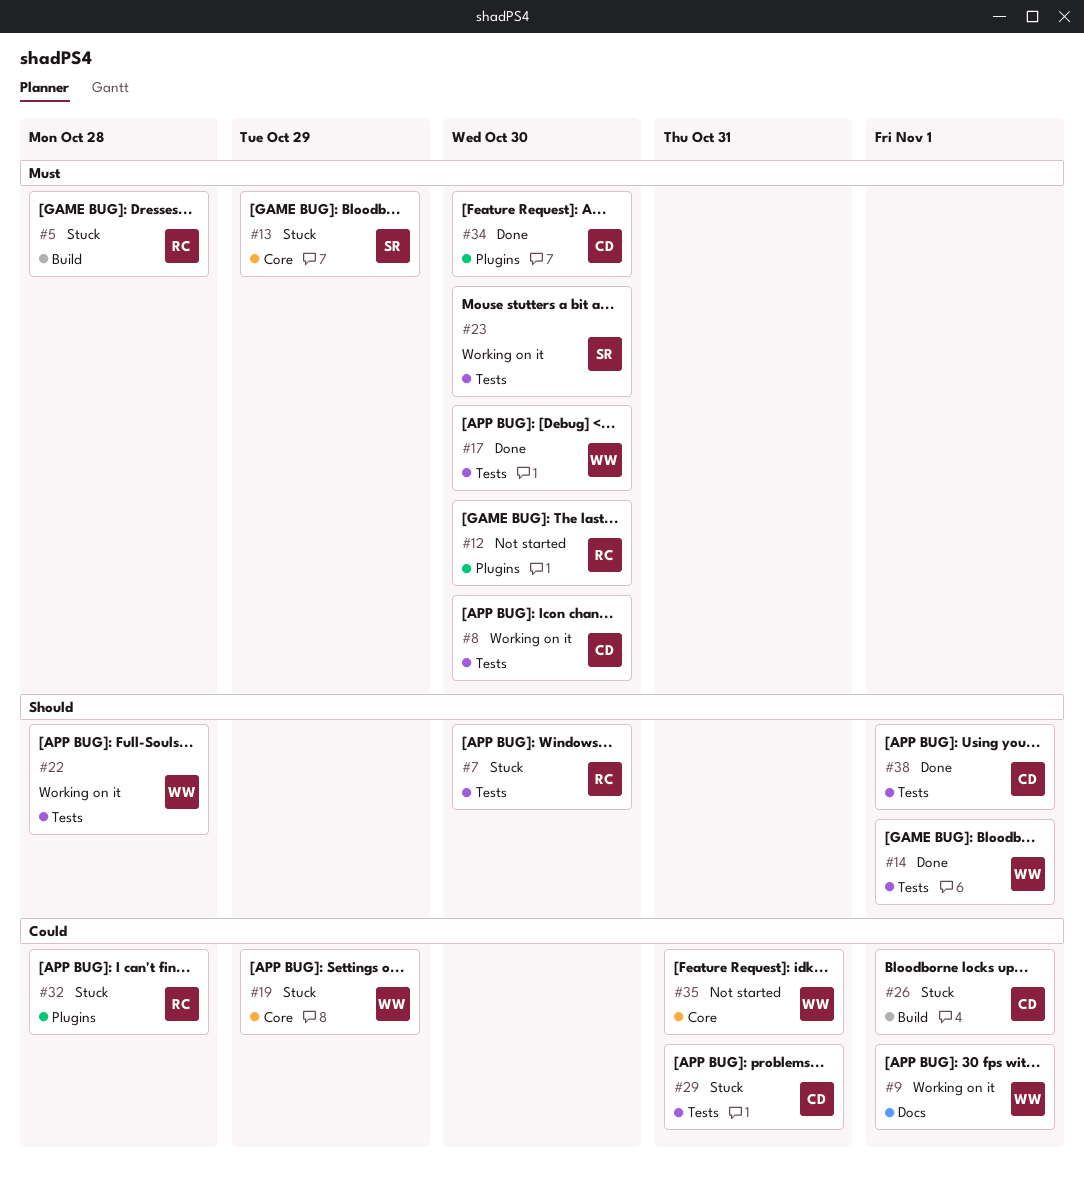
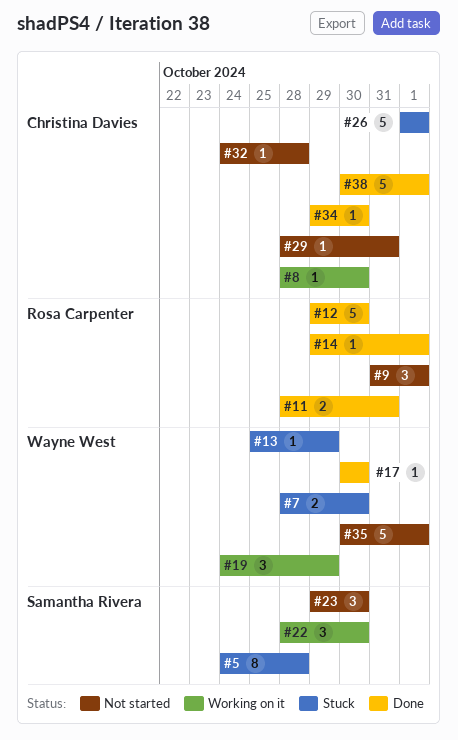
#5, owner: Rosa Carpenter -> Samantha Rivera
#7, owner: Rosa Carpenter -> Wayne West
#9, status: Working on it -> Not started
#9, owner: Wayne West -> Rosa Carpenter
#11: none -> present
#12, status: Not started -> Done
#13, owner: Samantha Rivera -> Wayne West
#14, owner: Wayne West -> Rosa Carpenter
#19, status: Stuck -> Working on it
#22, owner: Wayne West -> Samantha Rivera
#22, due: Oct 28 -> Oct 30
#23, status: Working on it -> Not started
#29, status: Stuck -> Not started
#32, status: Stuck -> Not started
#32, owner: Rosa Carpenter -> Christina Davies
#35, due: Oct 31 -> Nov 1

